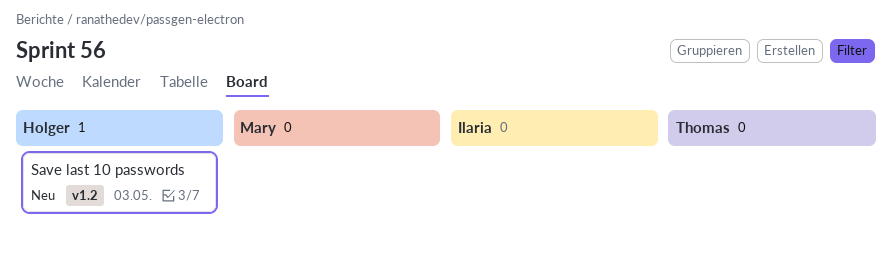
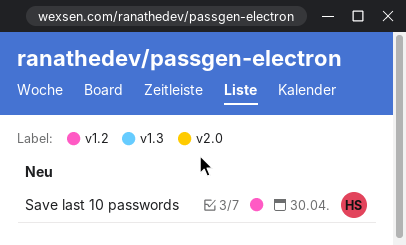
Save last 10 passwords, due: May 3 -> Apr 30

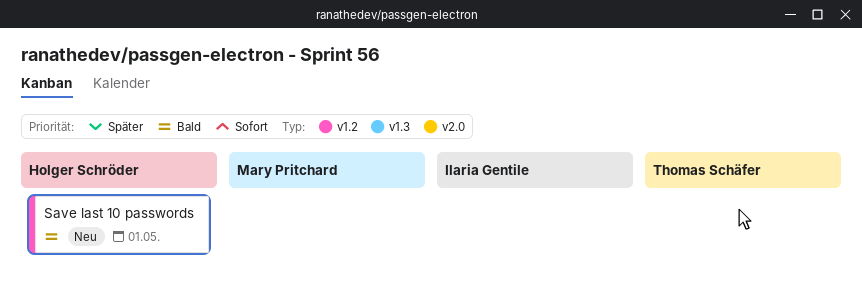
Save last 10 passwords, due: Apr 30 -> May 1

